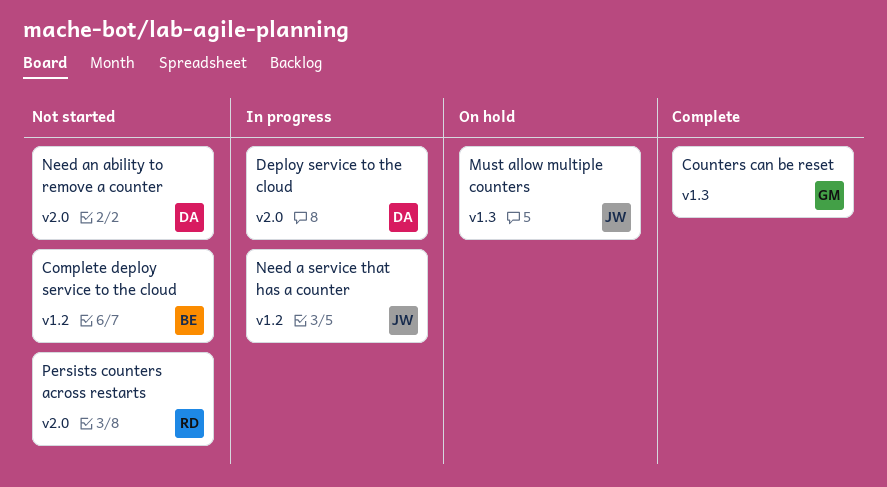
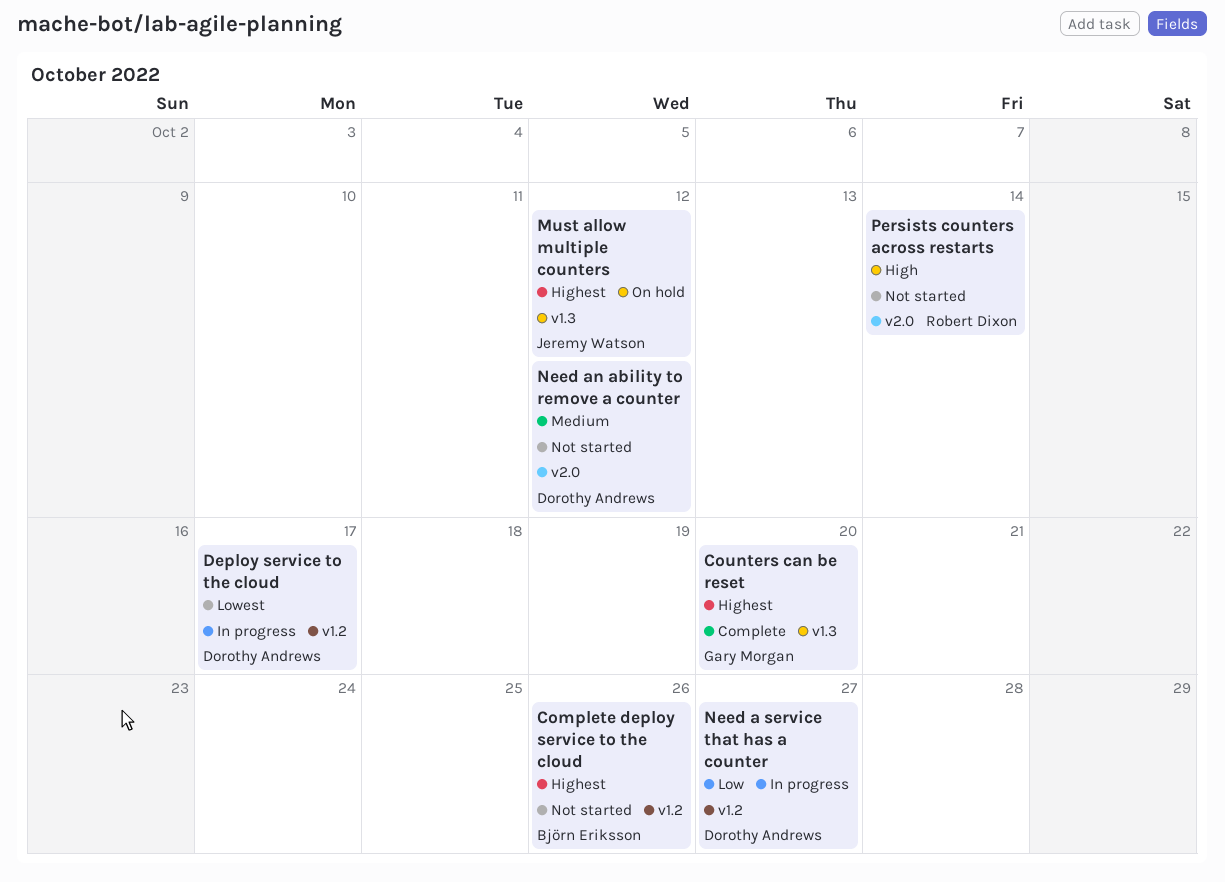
Deploy service to the cloud, label: v2.0 -> v1.2
Need a service that has a counter, owner: Jeremy Watson -> Dorothy Andrews

